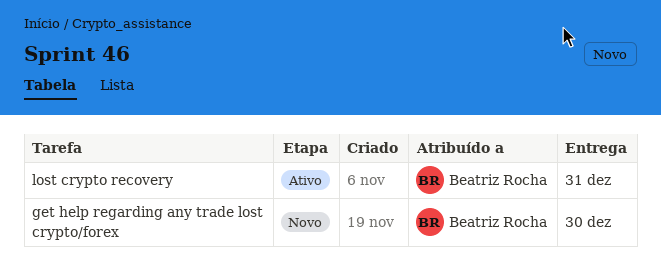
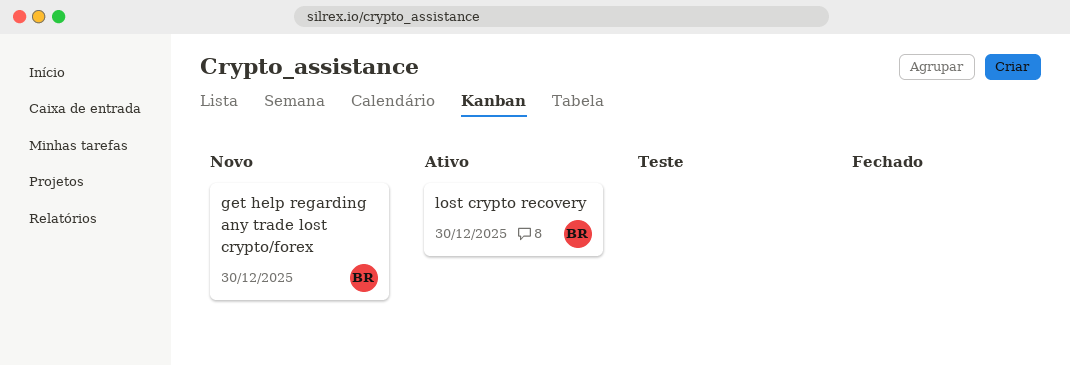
lost crypto recovery, due: Dec 31 -> Dec 30

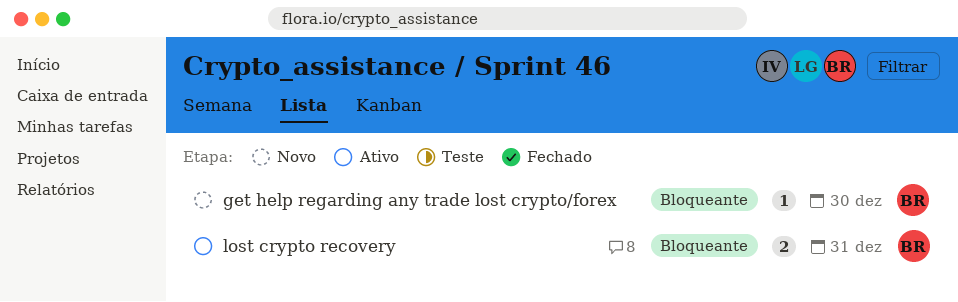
lost crypto recovery, due: Dec 30 -> Dec 31

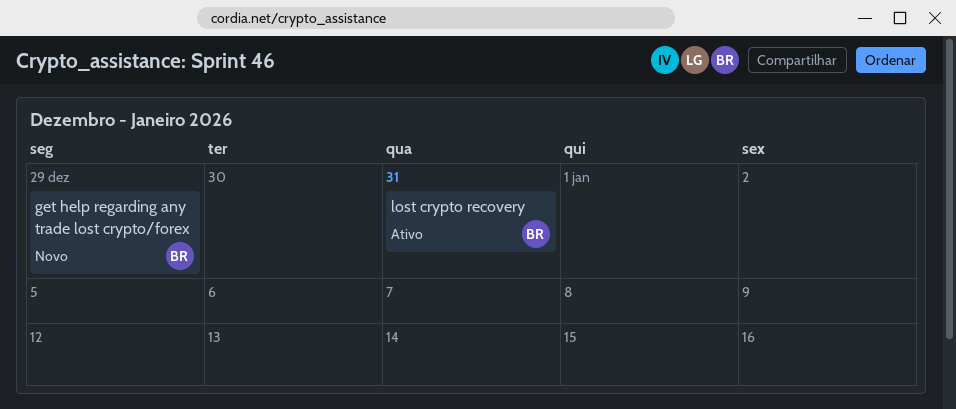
get help regarding any trade lost crypto/forex, due: Dec 30 -> Dec 29

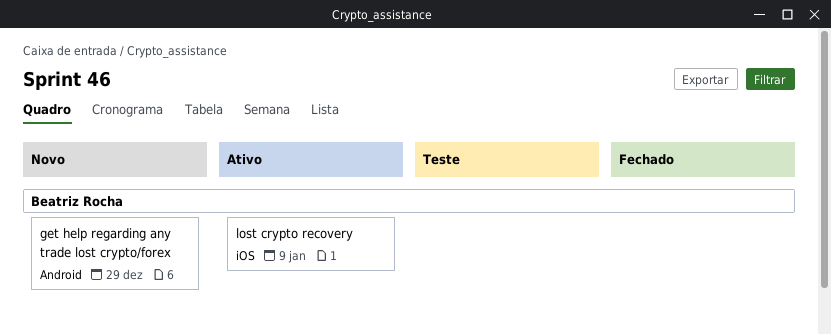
lost crypto recovery, due: Dec 31 -> Jan 9

